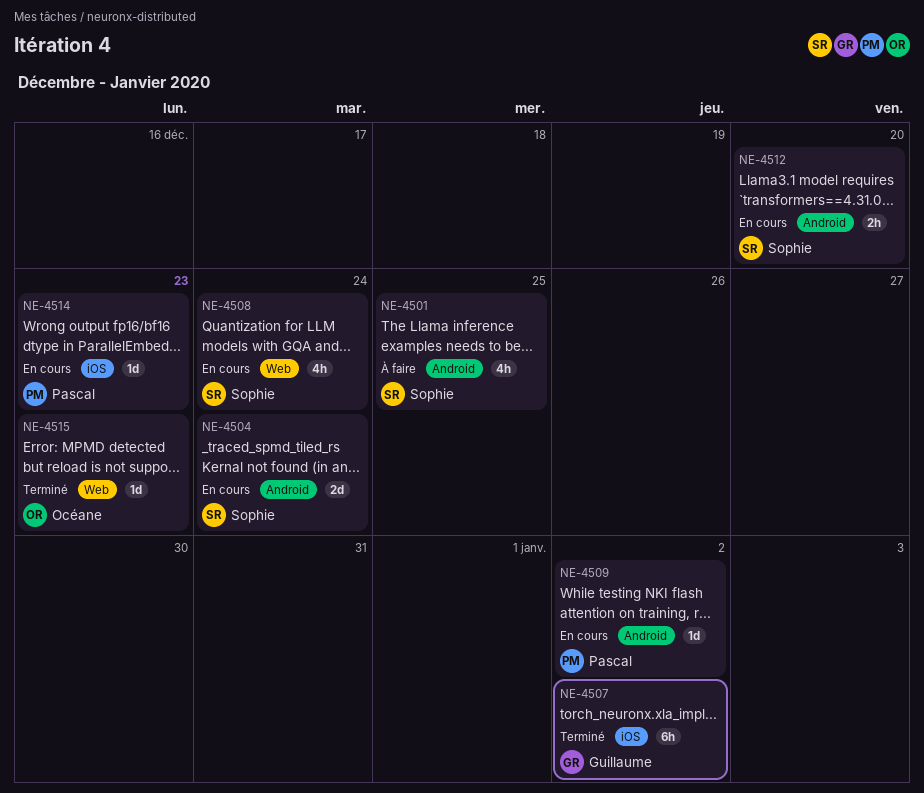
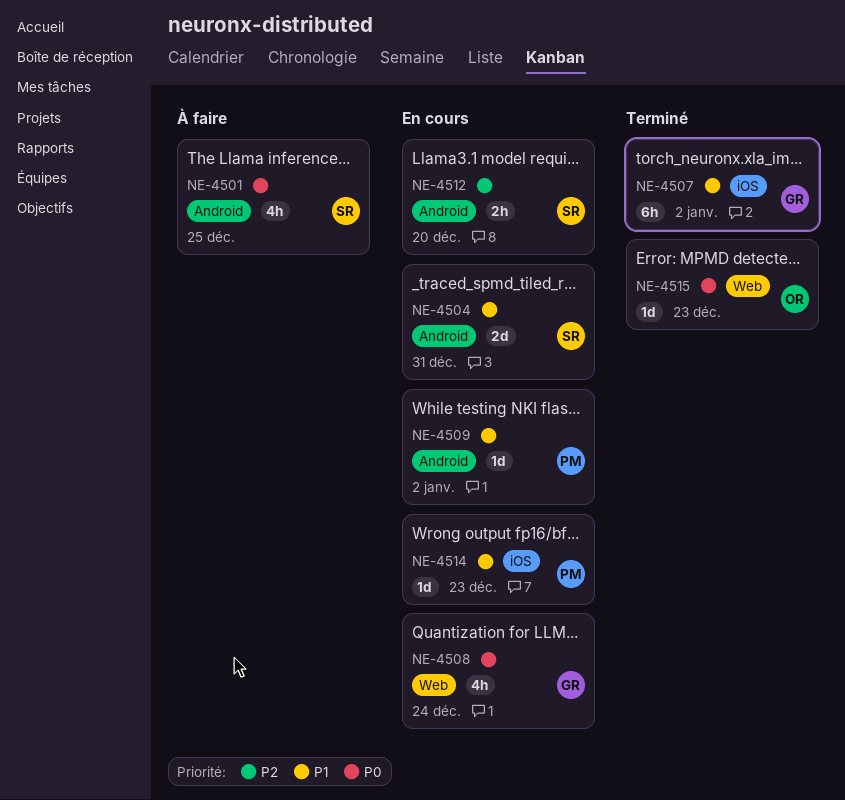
NE-4504, due: Dec 24 -> Dec 31
NE-4508, owner: Sophie -> Guillaume

